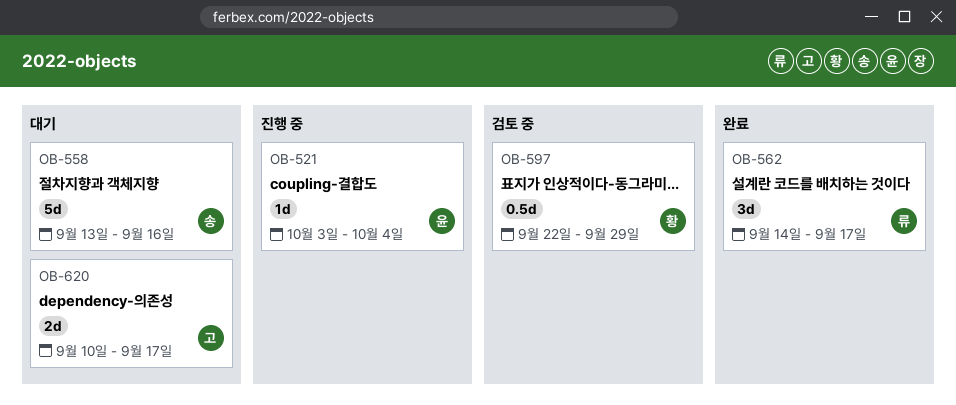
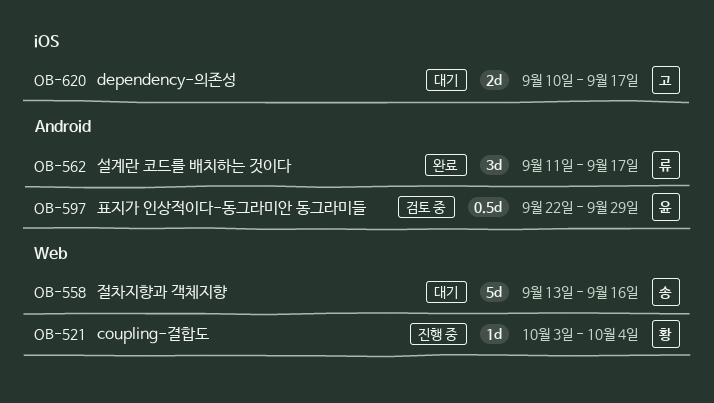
OB-521, owner: 윤 -> 황
OB-562, start: Sep 14 -> Sep 11
OB-597, owner: 황 -> 윤

